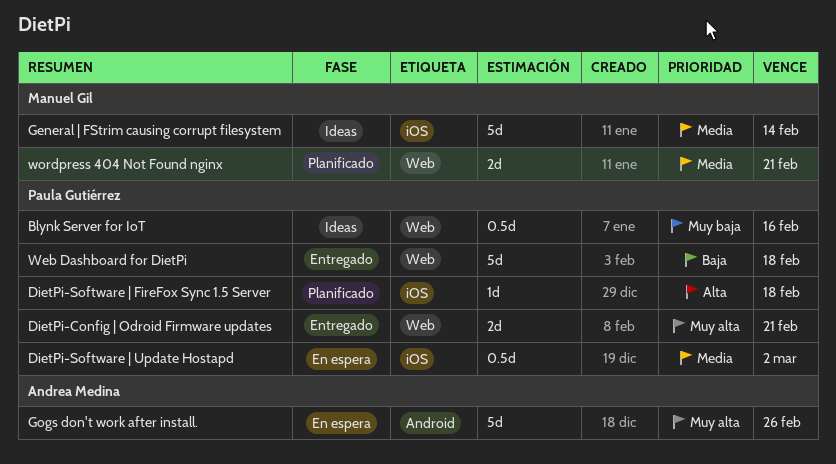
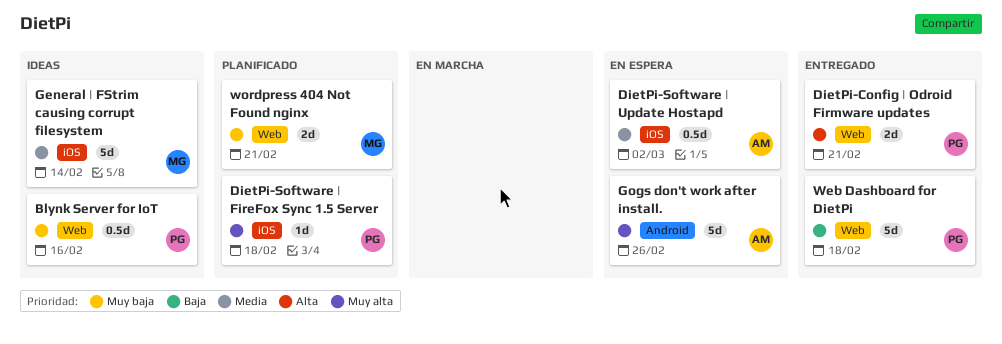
DietPi-Config | Odroid Firmware updates, priority: Muy alta -> Alta
DietPi-Software | FireFox Sync 1.5 Server, priority: Alta -> Muy alta
DietPi-Software | Update Hostapd, owner: Paula Gutiérrez -> Andrea Medina
wordpress 404 Not Found nginx, priority: Media -> Muy baja

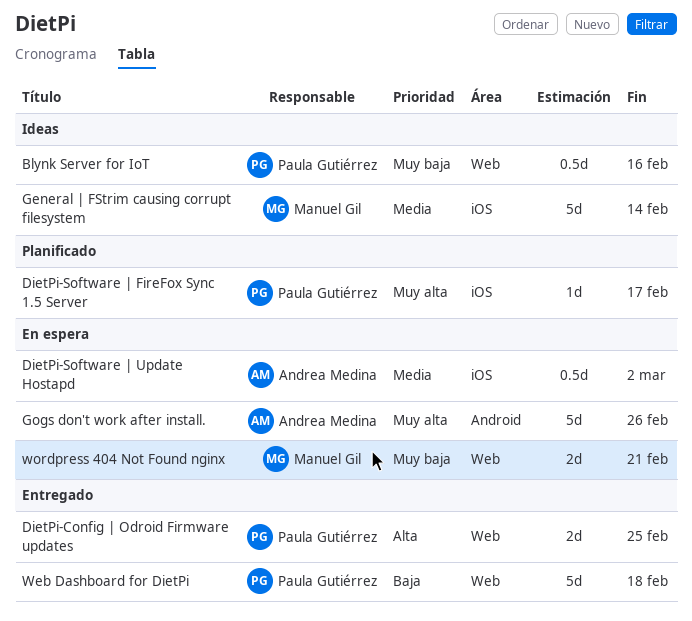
DietPi-Config | Odroid Firmware updates, due: Feb 21 -> Feb 25
DietPi-Software | FireFox Sync 1.5 Server, due: Feb 18 -> Feb 17
wordpress 404 Not Found nginx, status: Planificado -> En espera

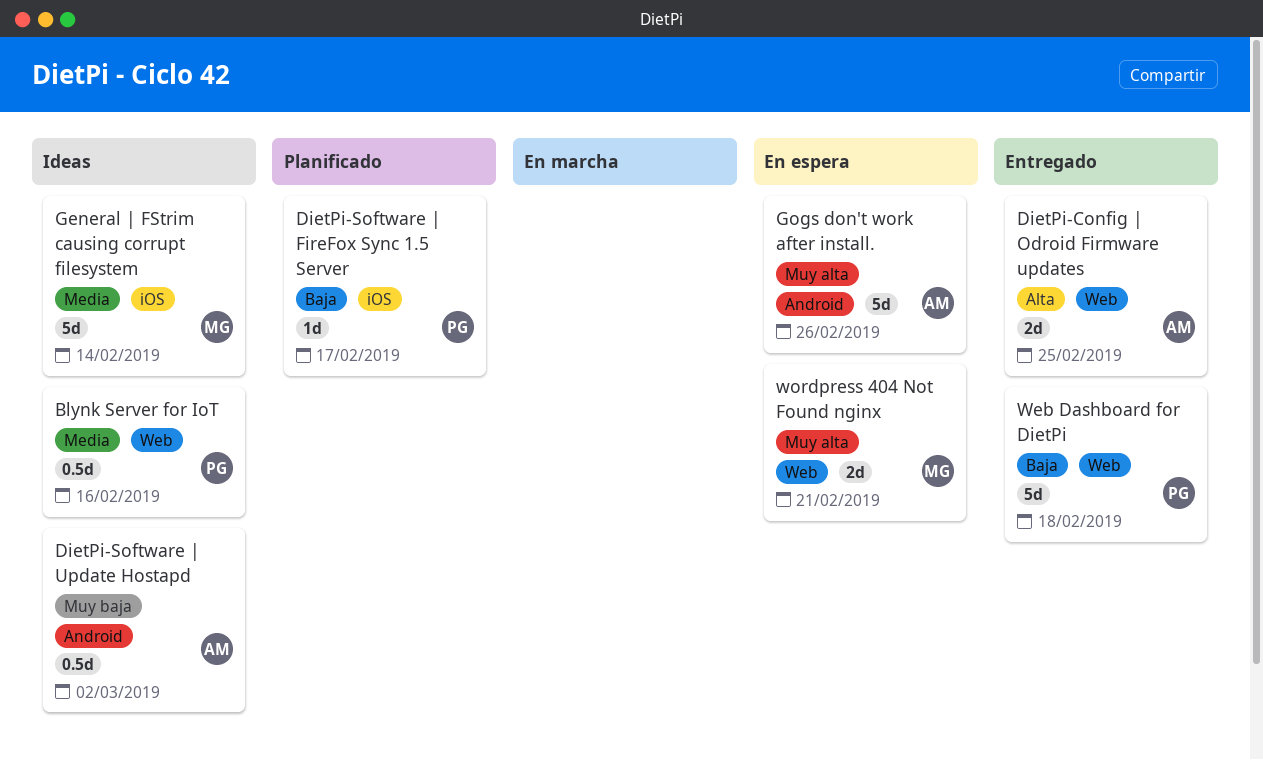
Blynk Server for IoT, priority: Muy baja -> Media
DietPi-Config | Odroid Firmware updates, owner: Paula Gutiérrez -> Andrea Medina
DietPi-Software | FireFox Sync 1.5 Server, priority: Muy alta -> Baja
DietPi-Software | Update Hostapd, status: En espera -> Ideas
DietPi-Software | Update Hostapd, priority: Media -> Muy baja
DietPi-Software | Update Hostapd, label: iOS -> Android
wordpress 404 Not Found nginx, priority: Muy baja -> Muy alta

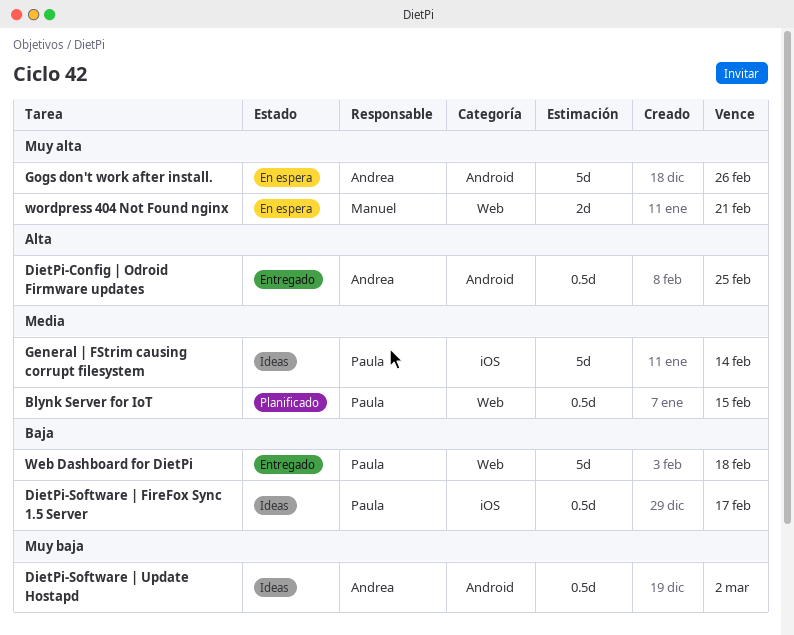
Blynk Server for IoT, status: Ideas -> Planificado
Blynk Server for IoT, due: Feb 16 -> Feb 15
DietPi-Config | Odroid Firmware updates, label: Web -> Android
DietPi-Config | Odroid Firmware updates, estimate: 2d -> 0.5d
DietPi-Software | FireFox Sync 1.5 Server, status: Planificado -> Ideas
DietPi-Software | FireFox Sync 1.5 Server, estimate: 1d -> 0.5d
General | FStrim causing corrupt filesystem, owner: Manuel -> Paula

